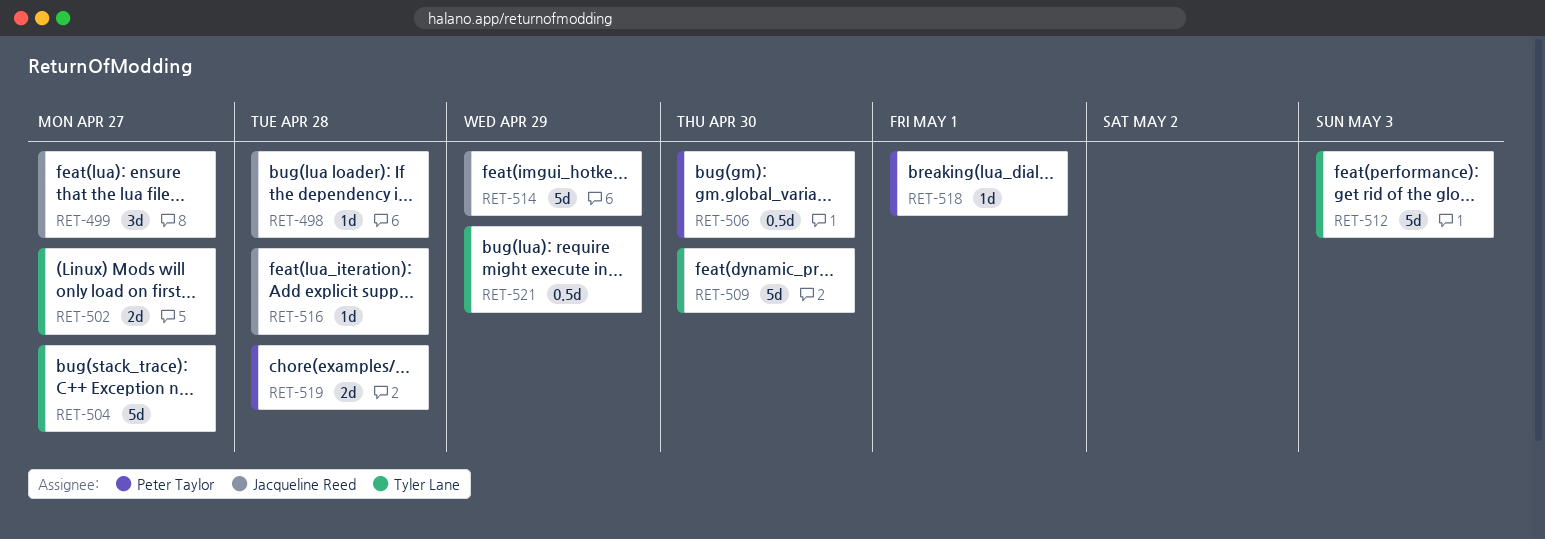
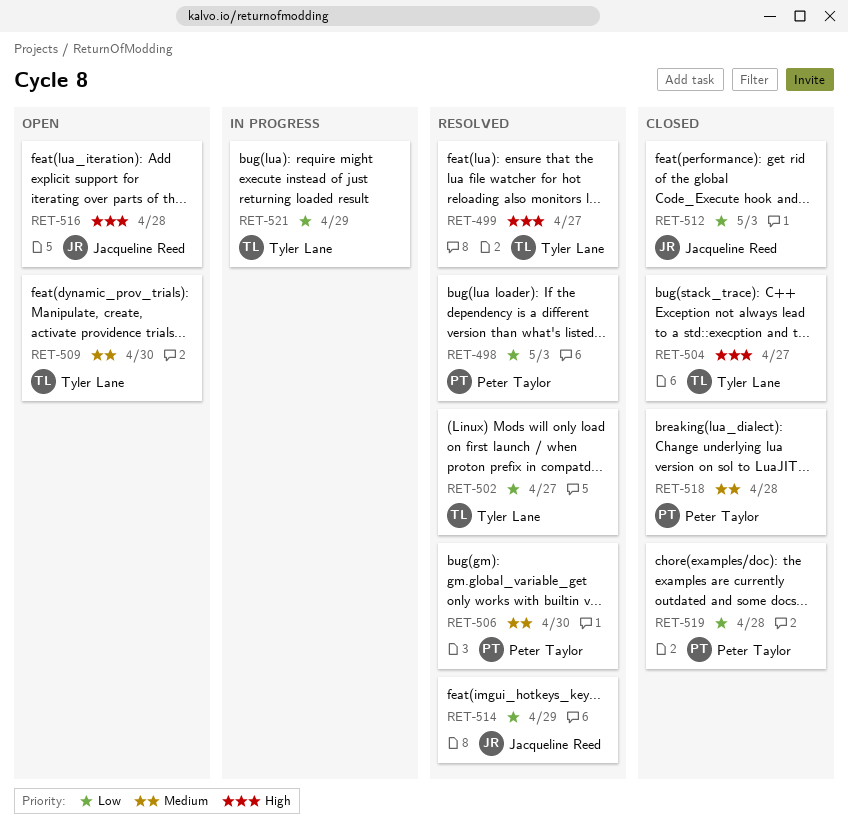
RET-498, owner: Jacqueline Reed -> Peter Taylor
RET-498, due: Apr 28 -> May 3
RET-499, owner: Jacqueline Reed -> Tyler Lane
RET-512, owner: Tyler Lane -> Jacqueline Reed
RET-518, due: May 1 -> Apr 28

